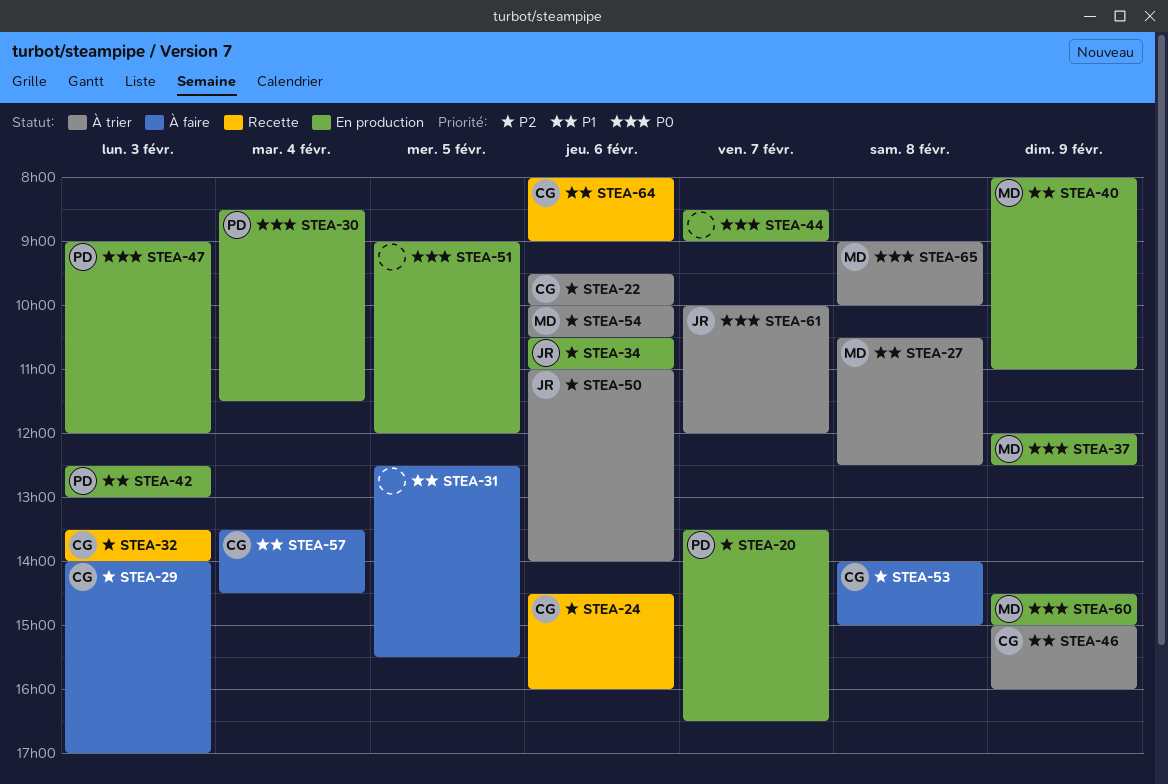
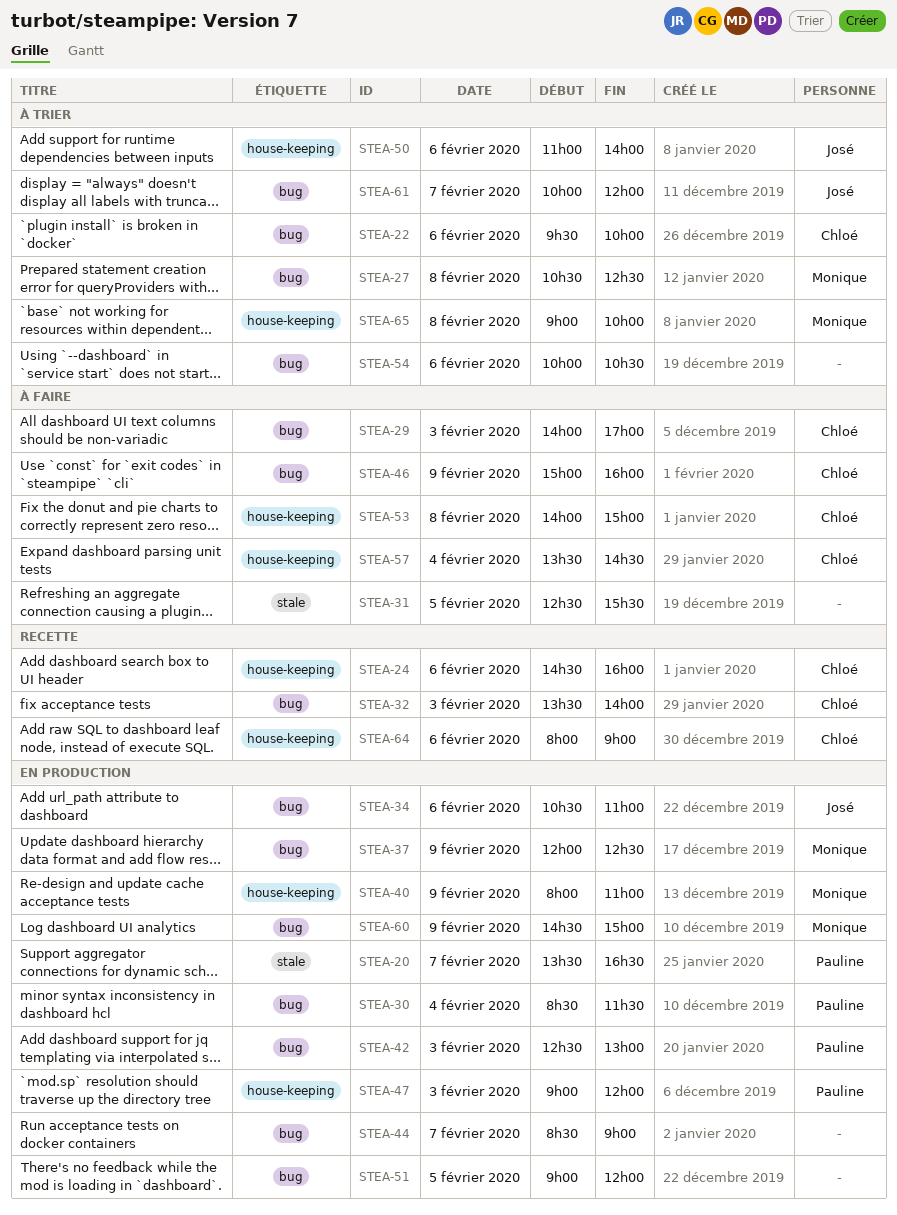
STEA-46, status: À trier -> À faire
STEA-54, owner: Monique -> none

